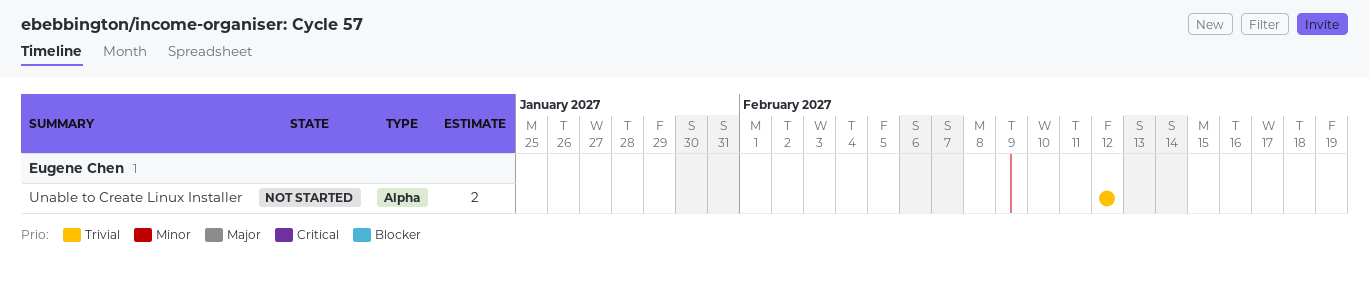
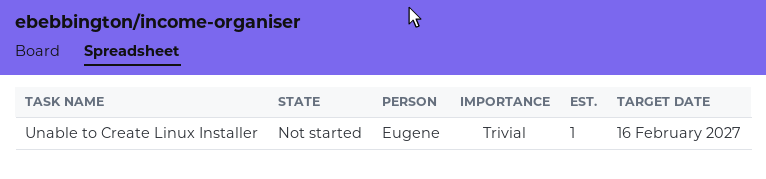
Unable to Create Linux Installer, estimate: 2 -> 1
Unable to Create Linux Installer, due: Feb 12 -> Feb 16

